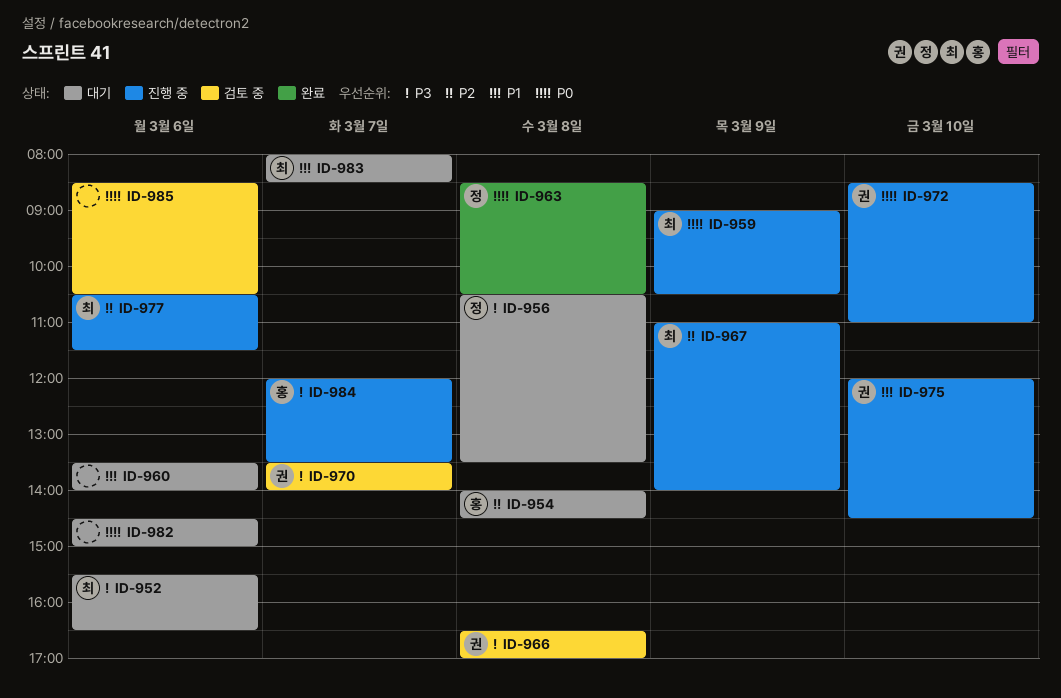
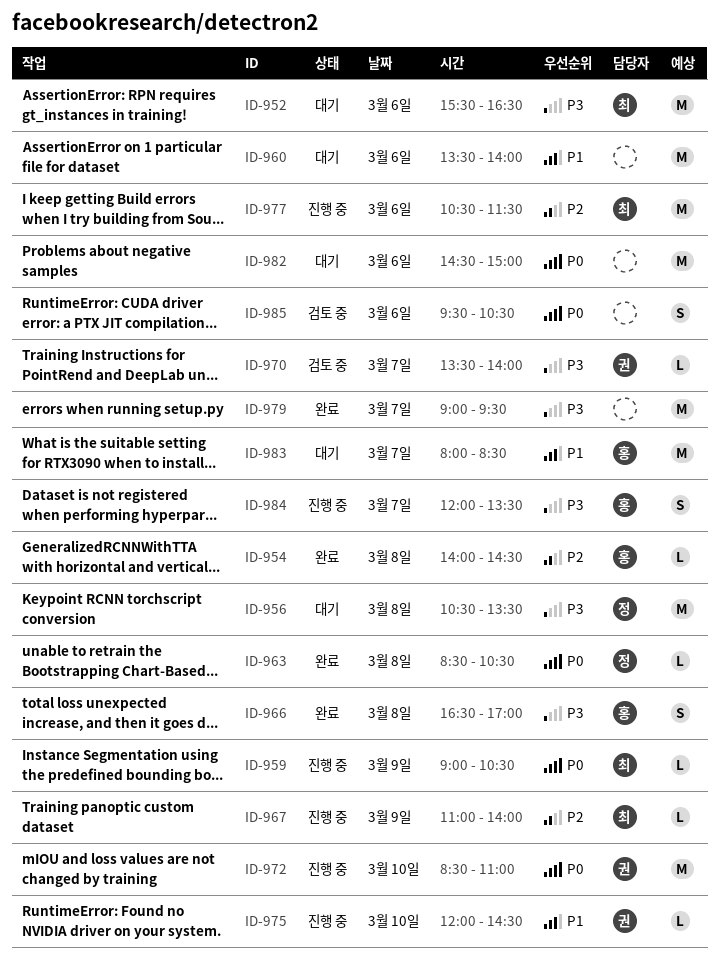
ID-954, status: 대기 -> 완료
ID-966, status: 검토 중 -> 완료
ID-966, owner: 권 -> 홍
ID-979: none -> present
ID-983, owner: 최 -> 홍
ID-985, begins: 08:30 -> 09:30

